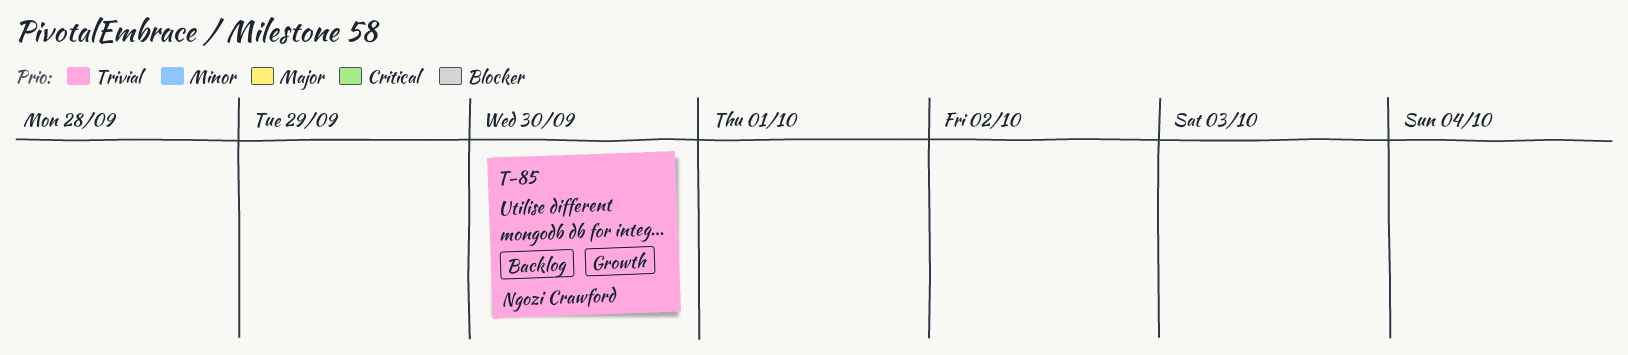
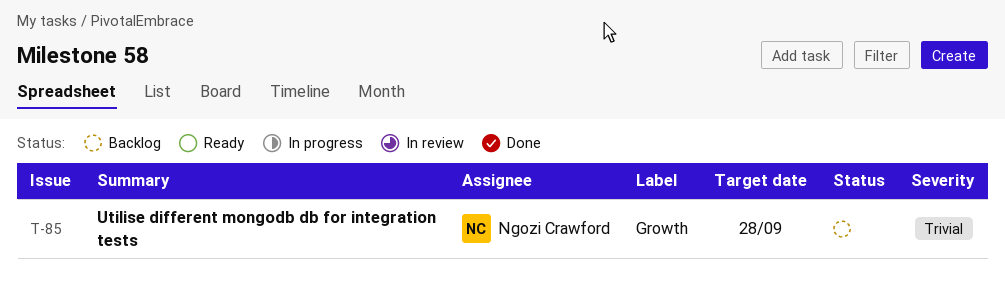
T-85, due: Sep 30 -> Sep 28

